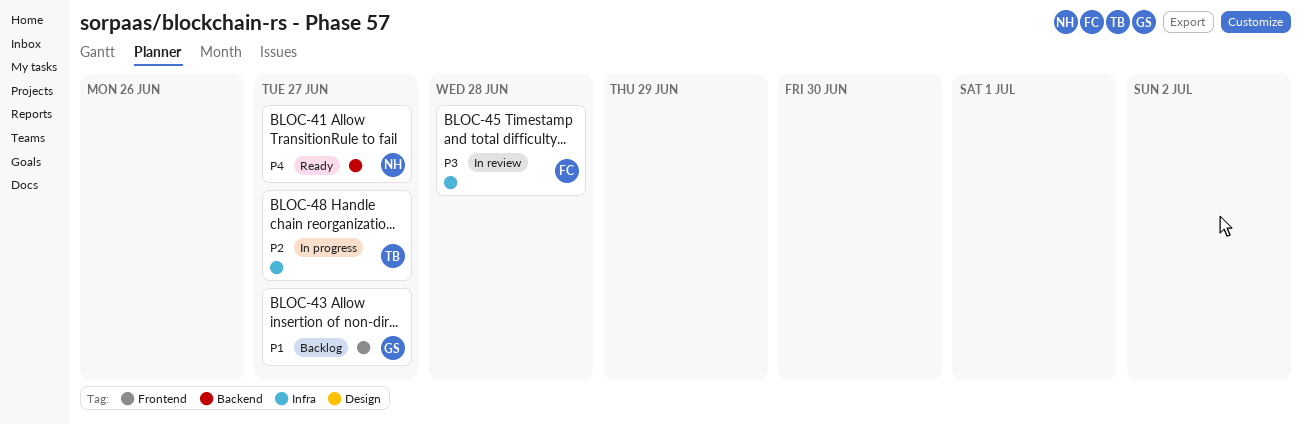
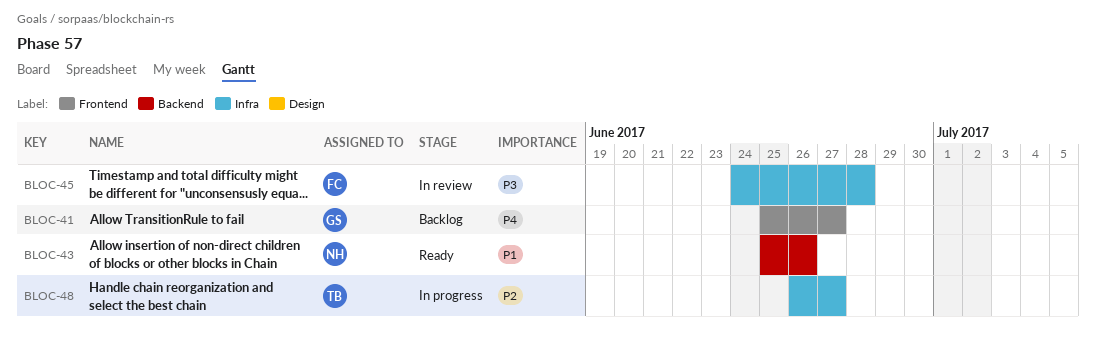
BLOC-41, status: Ready -> Backlog
BLOC-41, owner: NH -> GS
BLOC-41, label: Backend -> Frontend
BLOC-43, status: Backlog -> Ready
BLOC-43, owner: GS -> NH
BLOC-43, label: Frontend -> Backend
BLOC-43, due: Jun 27 -> Jun 26

